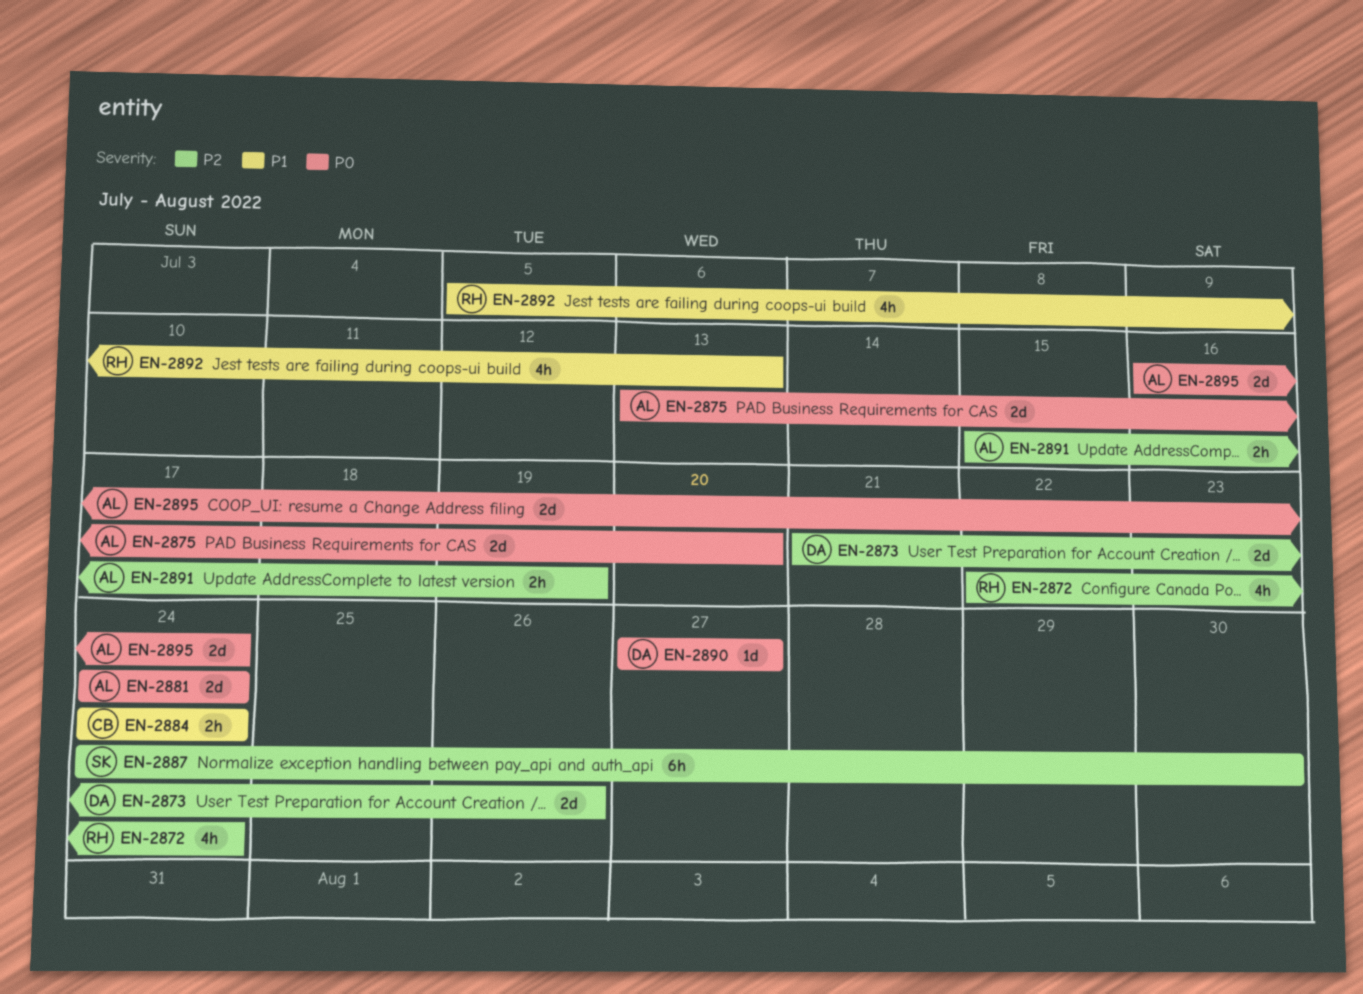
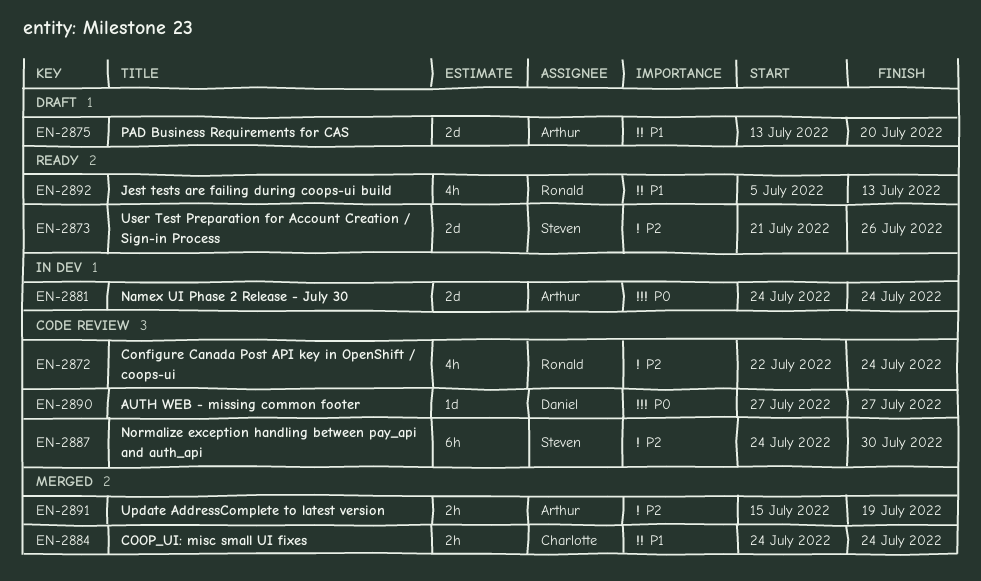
EN-2873, owner: Daniel -> Steven
EN-2875, priority: P0 -> P1
EN-2895: present -> none

